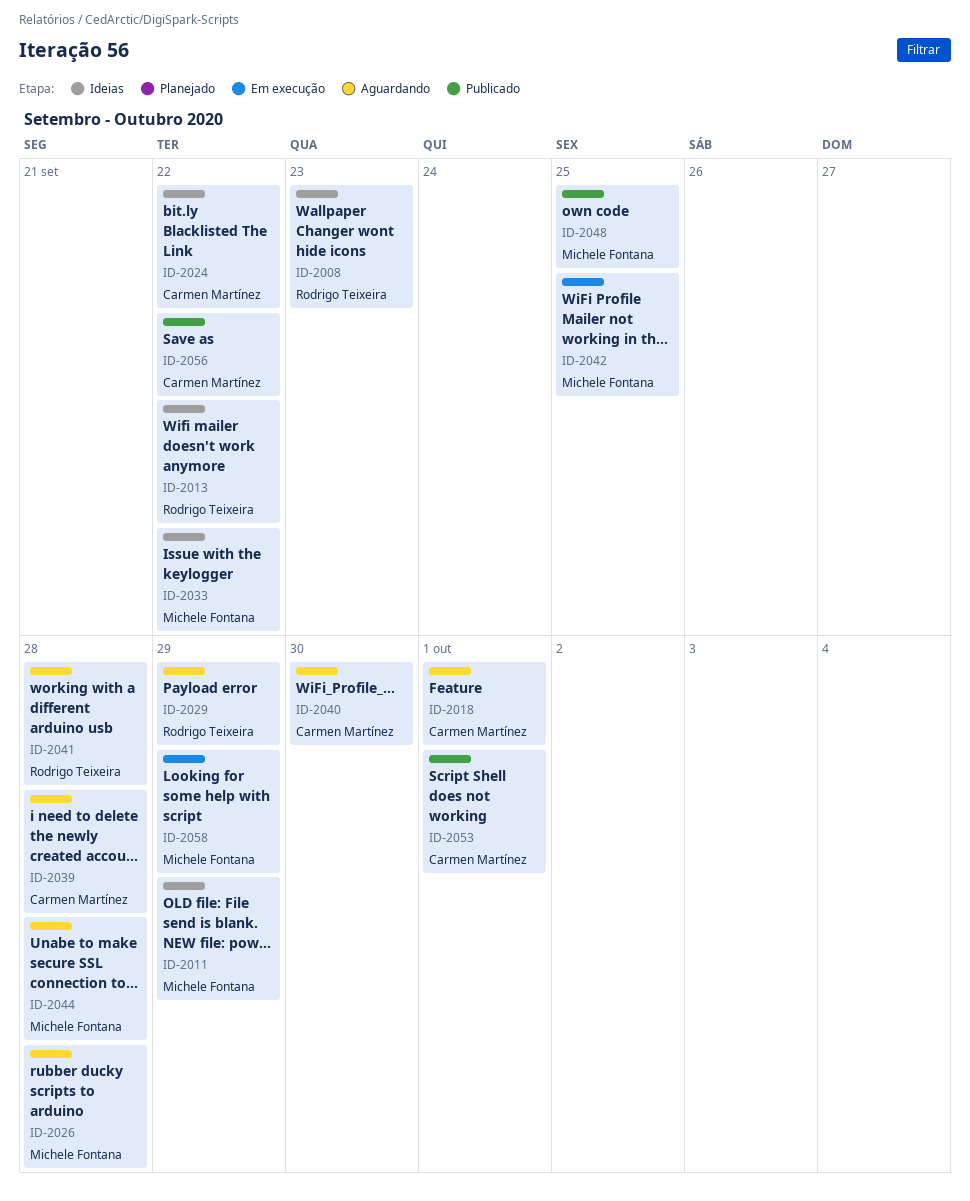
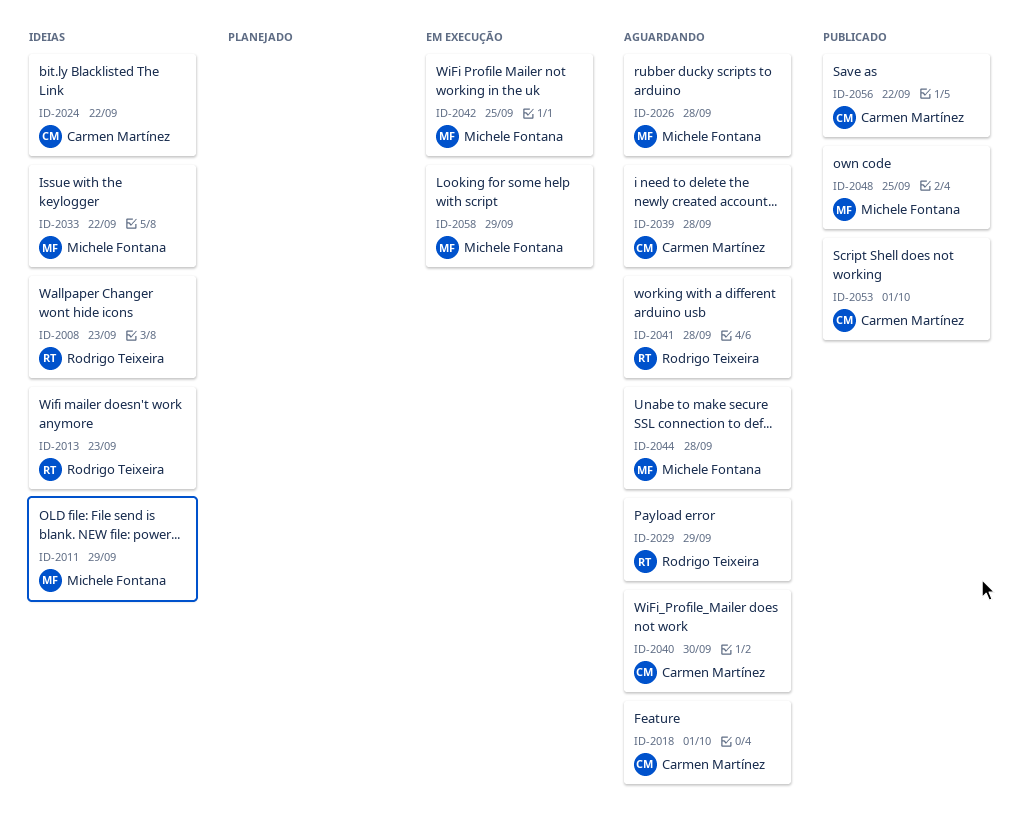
ID-2013, due: Sep 22 -> Sep 23

